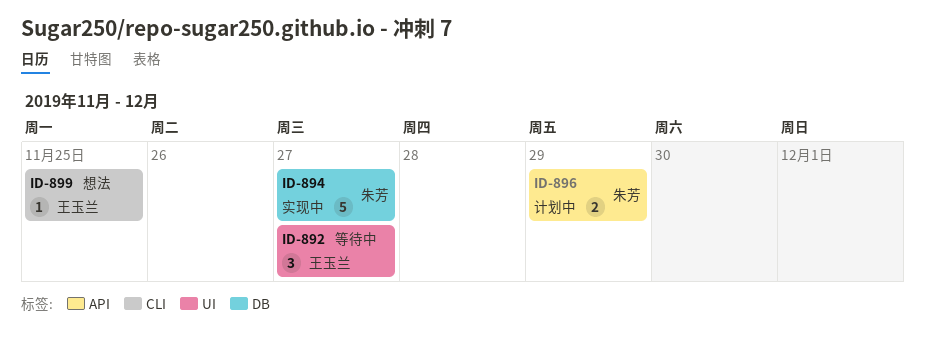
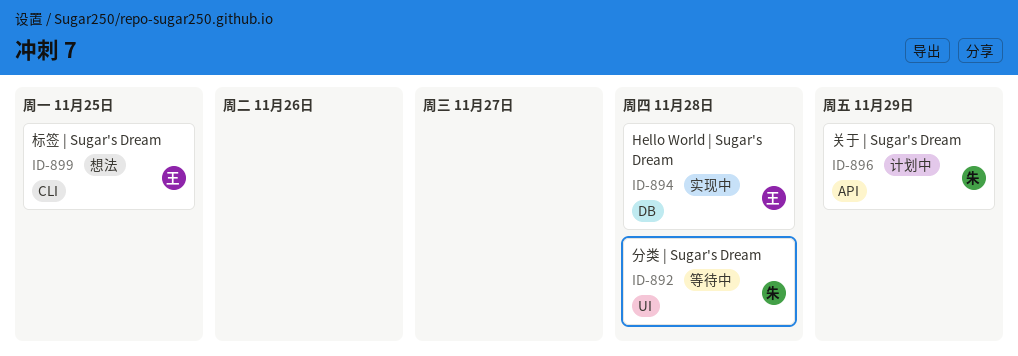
ID-892, owner: 王玉兰 -> 朱芳
ID-892, due: Nov 27 -> Nov 28
ID-894, owner: 朱芳 -> 王玉兰
ID-894, due: Nov 27 -> Nov 28

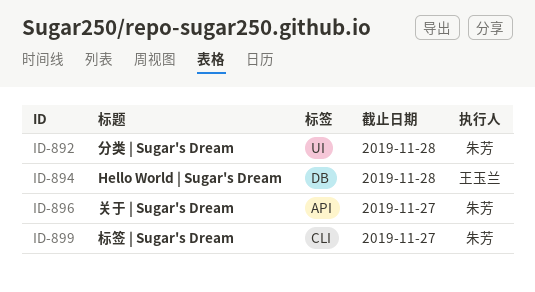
ID-896, due: Nov 29 -> Nov 27
ID-899, owner: 王玉兰 -> 朱芳
ID-899, due: Nov 25 -> Nov 27

